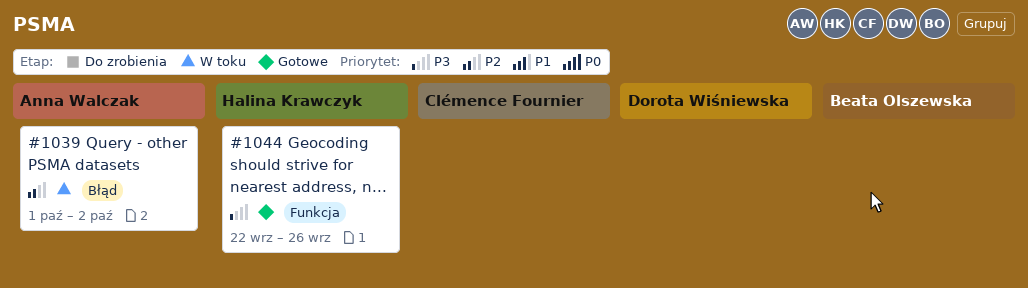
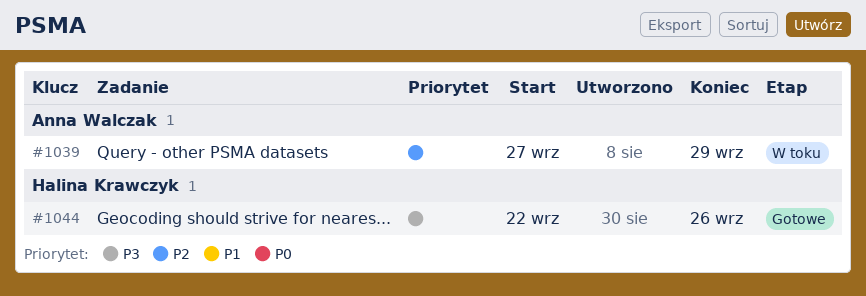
#1039, start: Oct 1 -> Sep 27
#1039, due: Oct 2 -> Sep 29

